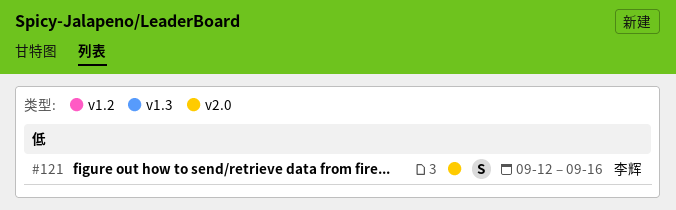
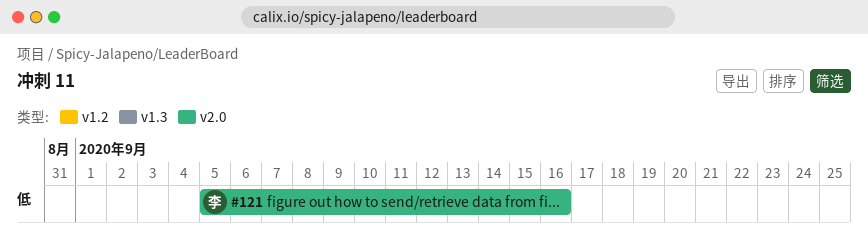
#121, start: Sep 12 -> Sep 5

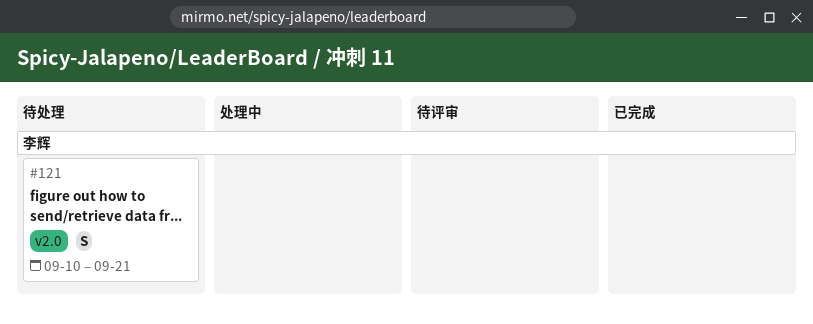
#121, start: Sep 5 -> Sep 10
#121, due: Sep 16 -> Sep 21

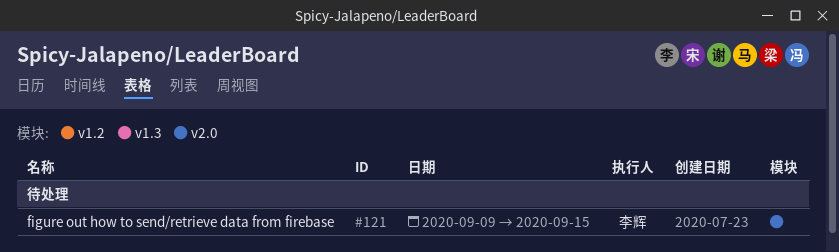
#121, start: Sep 10 -> Sep 9
#121, due: Sep 21 -> Sep 15

